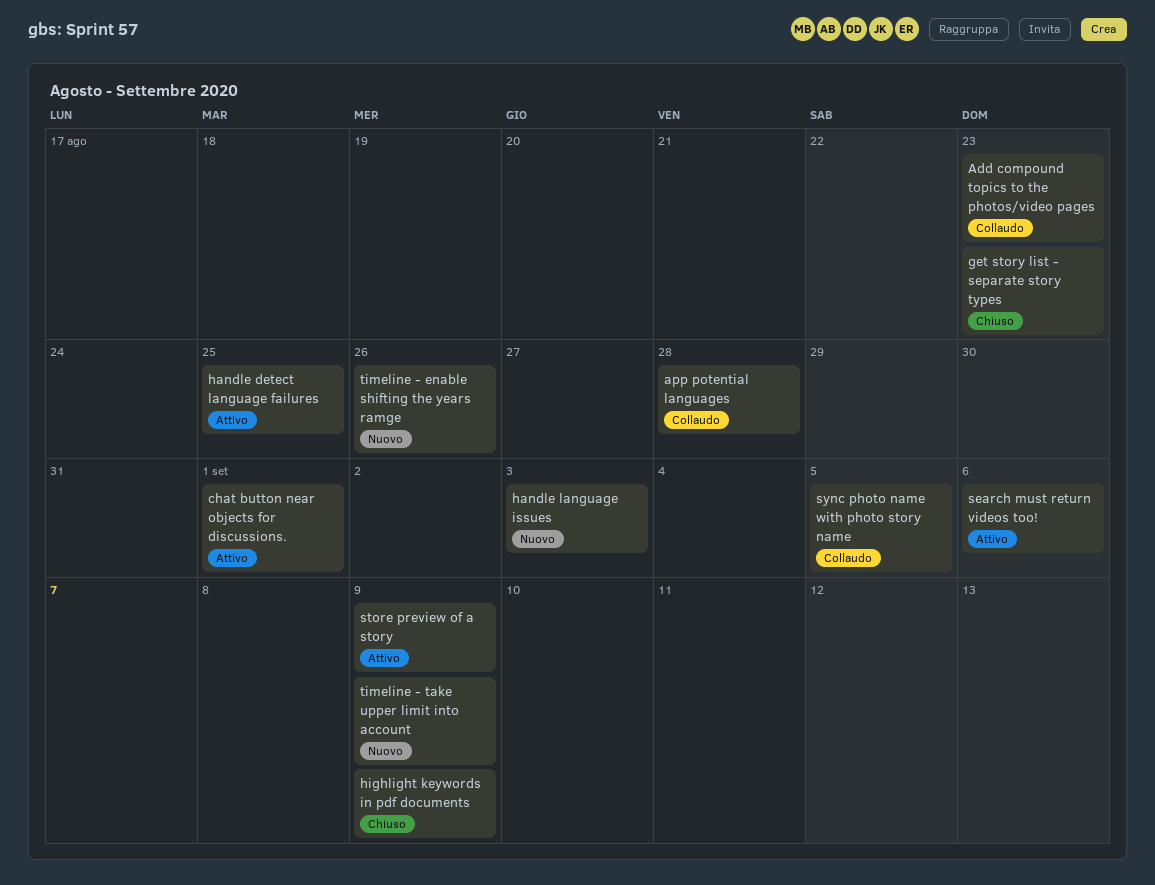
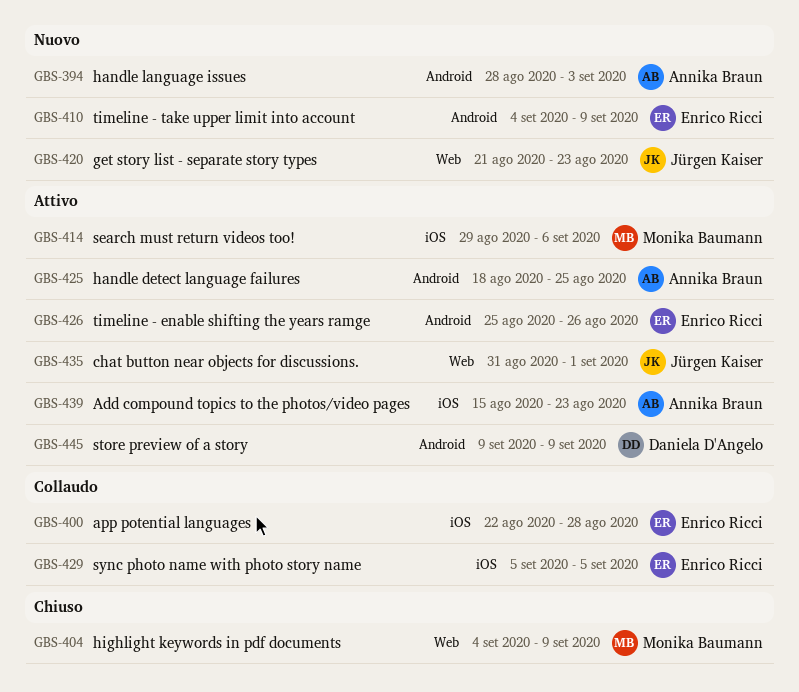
Add compound topics to the photos/video pages, status: Collaudo -> Attivo
get story list - separate story types, status: Chiuso -> Nuovo
timeline - enable shifting the years ramge, status: Nuovo -> Attivo

